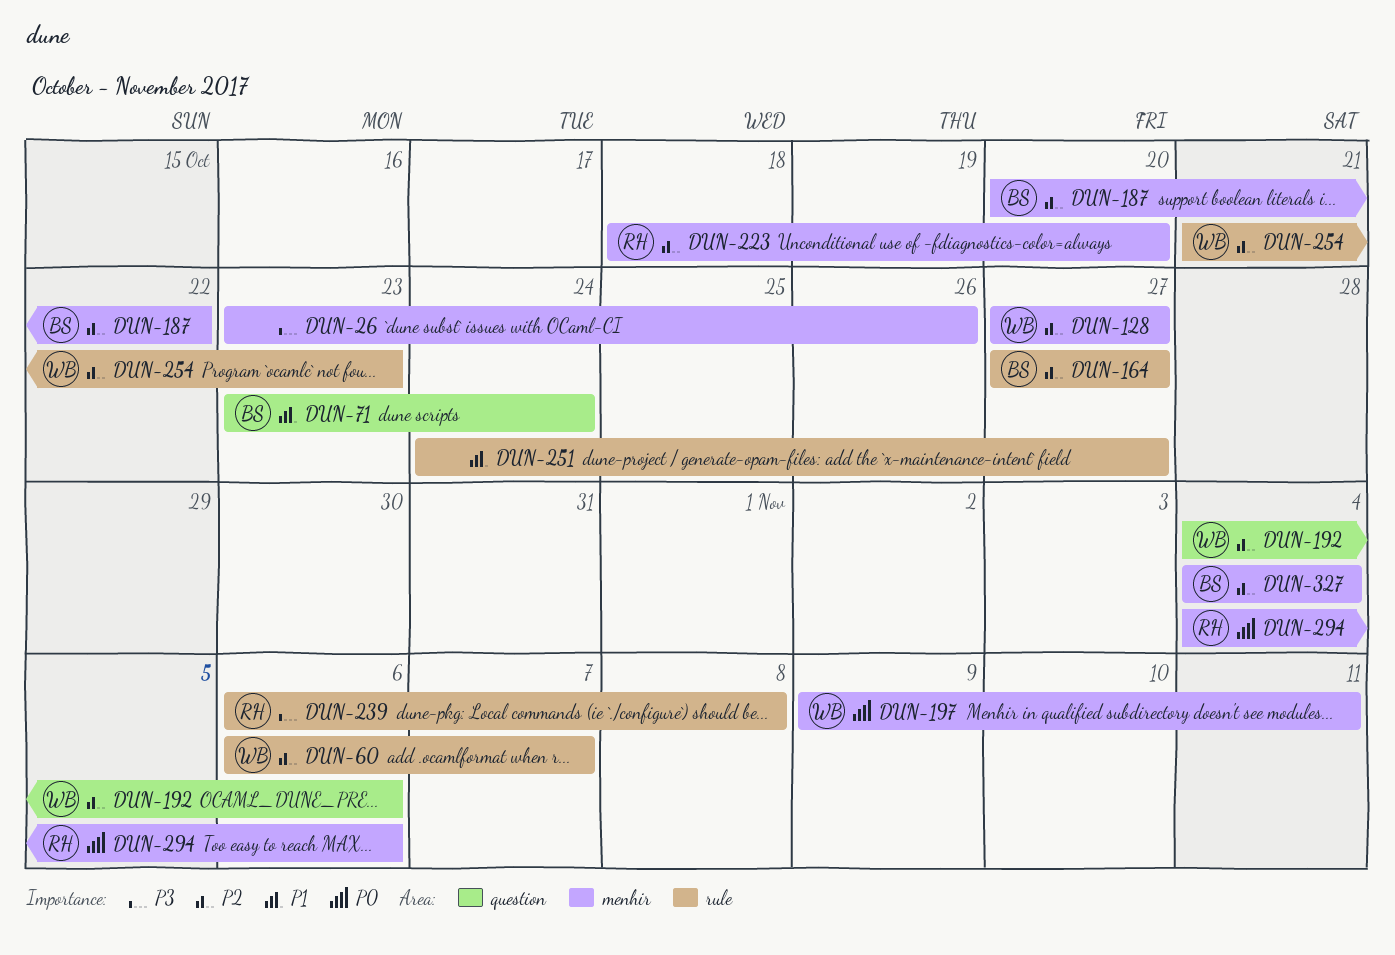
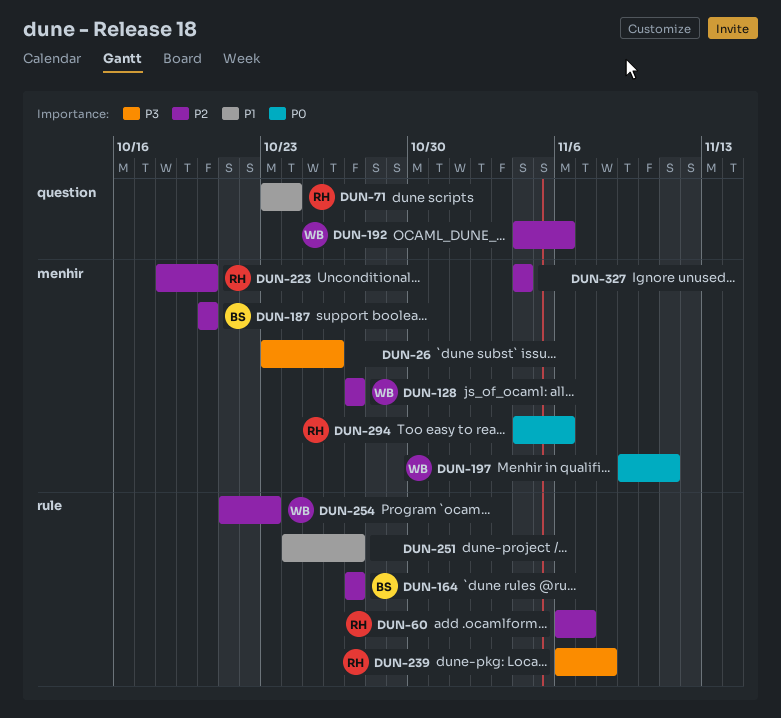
DUN-60, owner: WB -> RH
DUN-71, owner: BS -> RH
DUN-187, due: Oct 22 -> Oct 20
DUN-327, owner: BS -> none

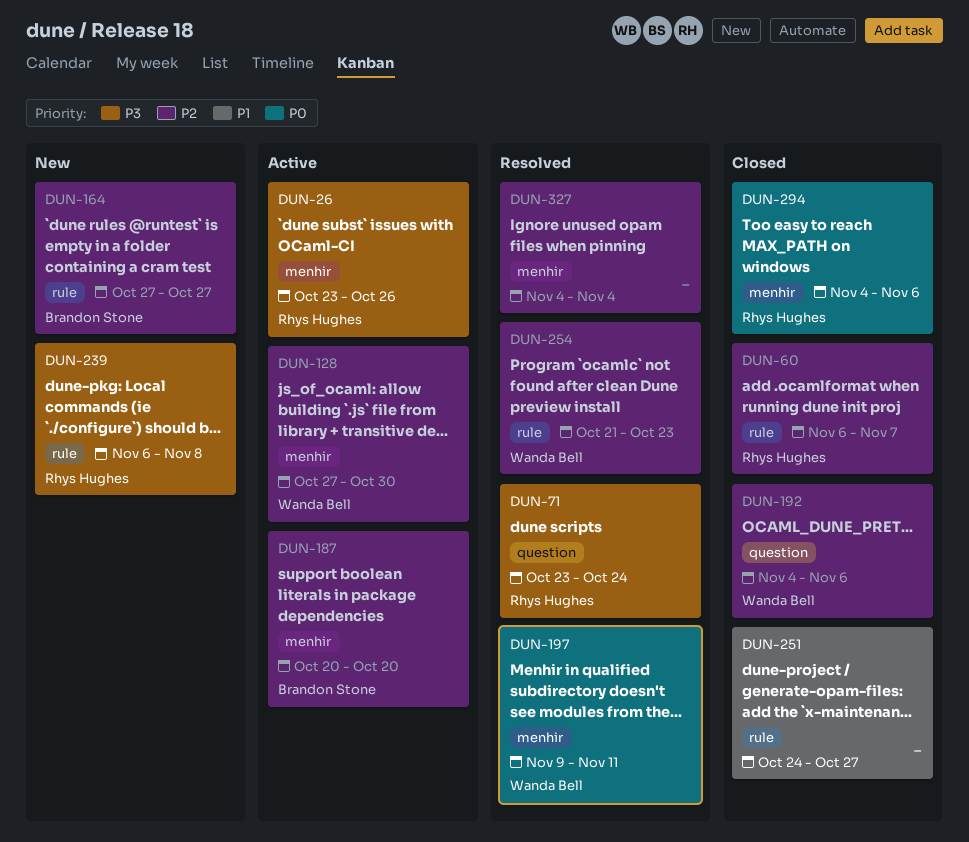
DUN-26, owner: none -> Rhys Hughes
DUN-71, priority: P1 -> P3
DUN-128, due: Oct 27 -> Oct 30
DUN-223: present -> none

